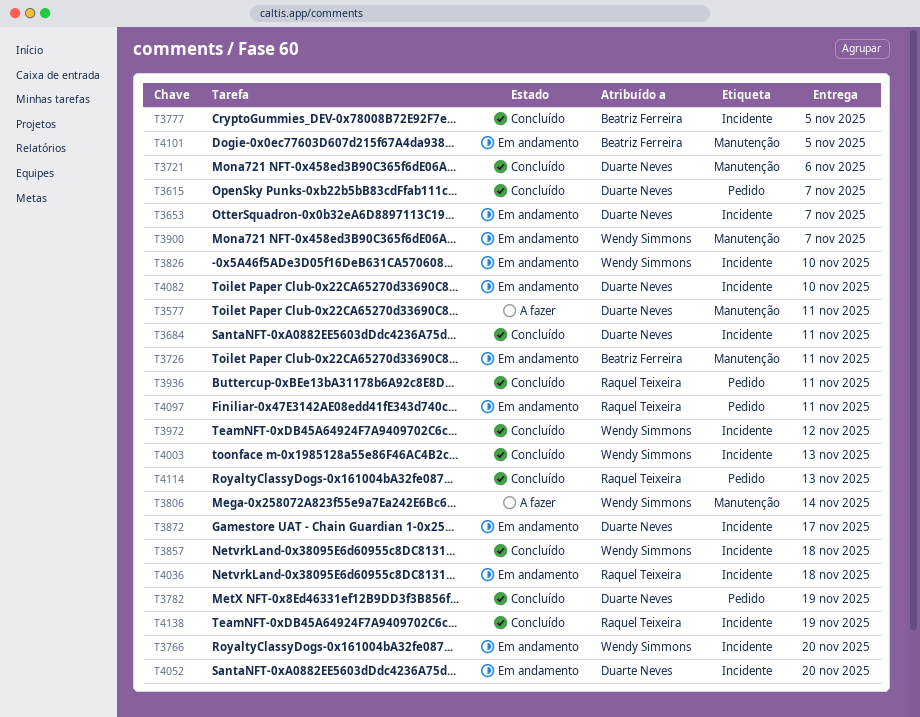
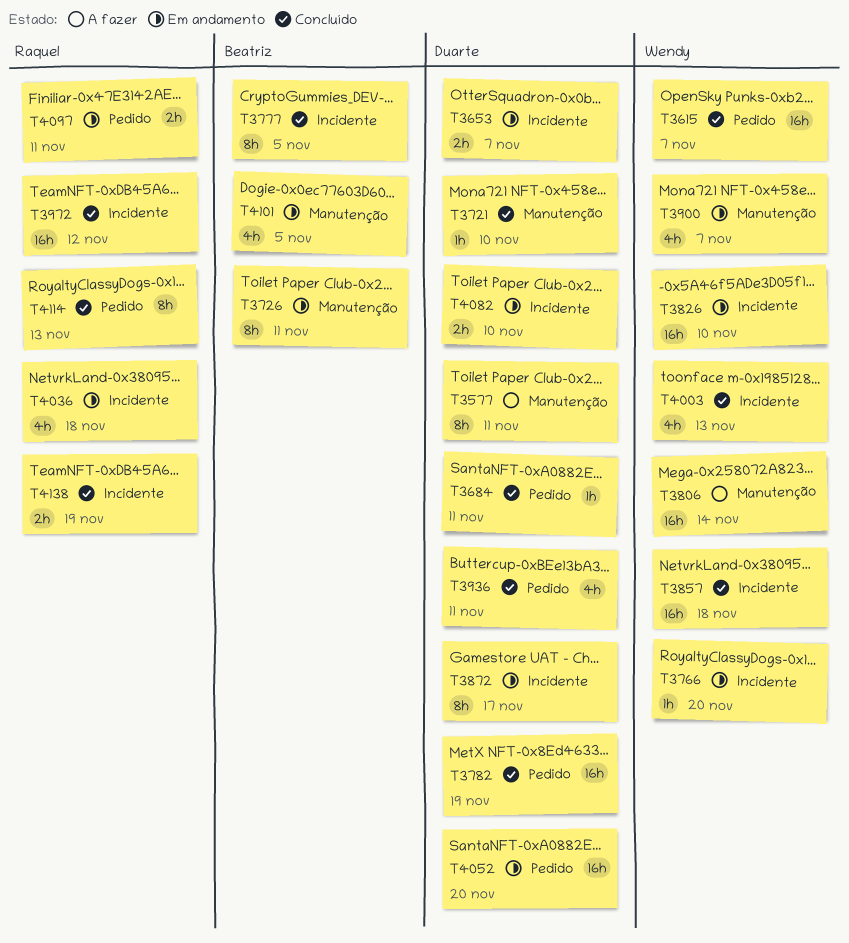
T3615, owner: Duarte Neves -> Wendy Simmons
T3684, label: Incidente -> Pedido
T3721, due: Nov 6 -> Nov 10
T3936, owner: Raquel Teixeira -> Duarte Neves
T3972, owner: Wendy Simmons -> Raquel Teixeira
T4052, label: Incidente -> Pedido

